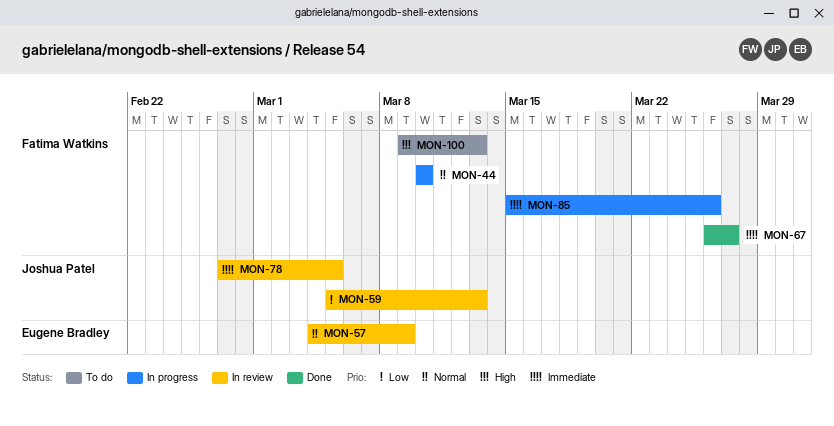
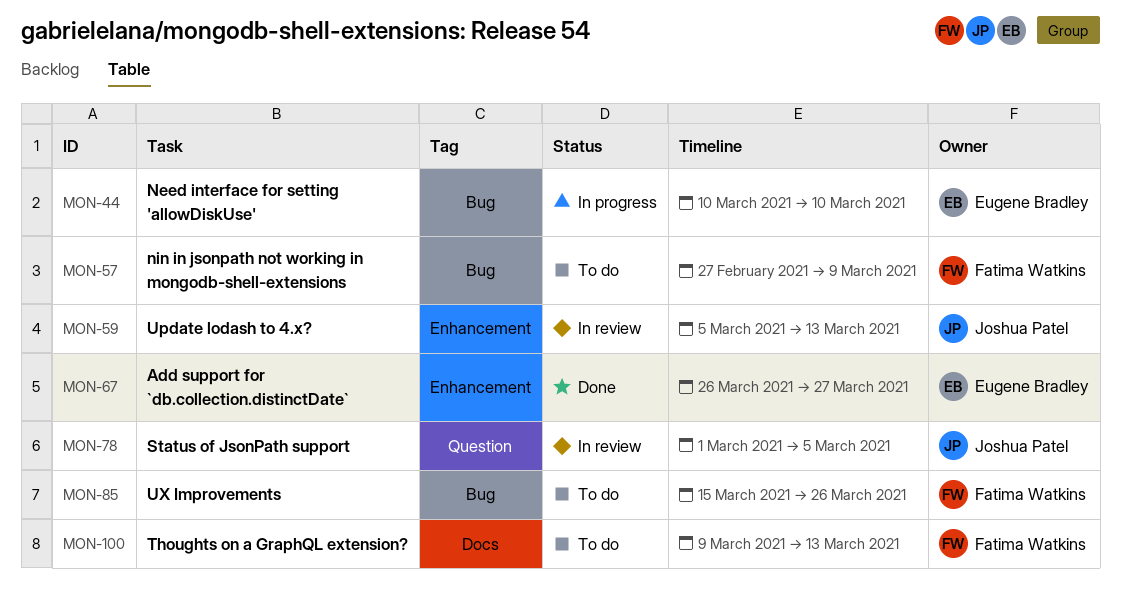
MON-44, owner: Fatima Watkins -> Eugene Bradley
MON-57, status: In review -> To do
MON-57, owner: Eugene Bradley -> Fatima Watkins
MON-57, start: Mar 4 -> Feb 27
MON-67, owner: Fatima Watkins -> Eugene Bradley
MON-78, start: Feb 27 -> Mar 1
MON-85, status: In progress -> To do

